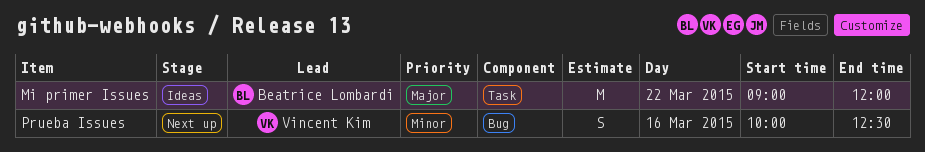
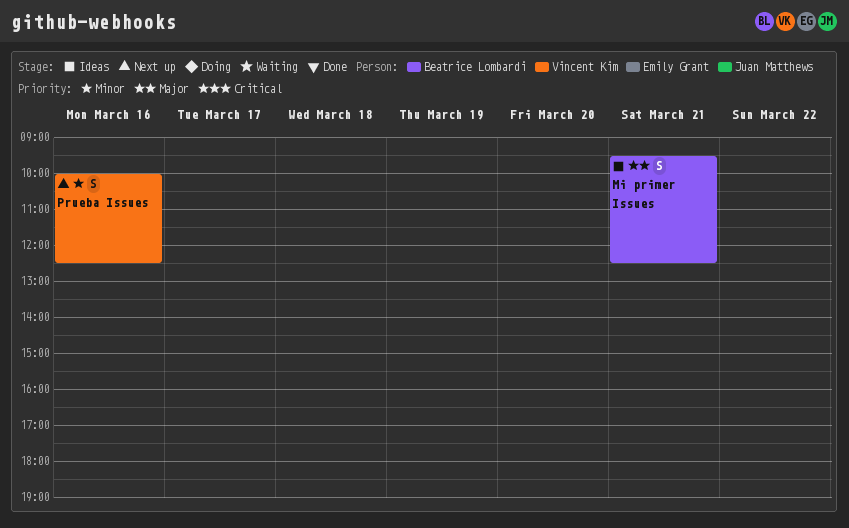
Mi primer Issues, estimate: M -> S
Mi primer Issues, day: Mar 22 -> Mar 21
Mi primer Issues, begins: 09:00 -> 09:30
Mi primer Issues, ends: 12:00 -> 12:30

